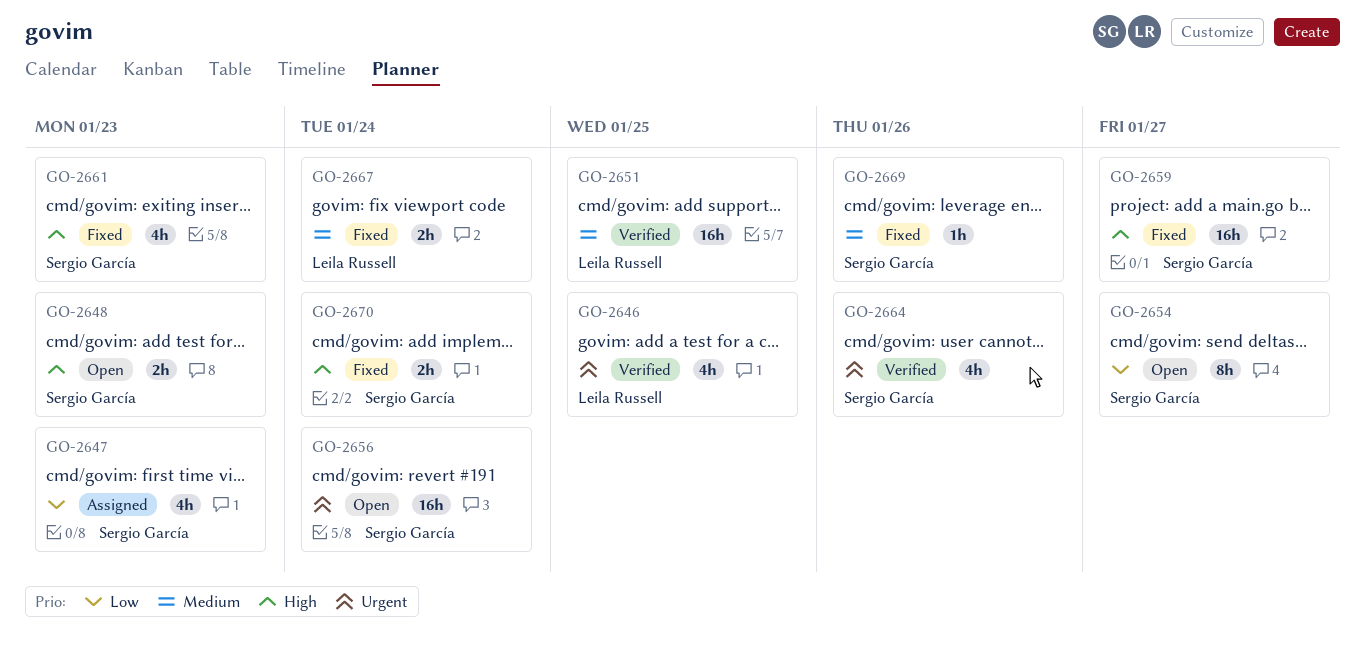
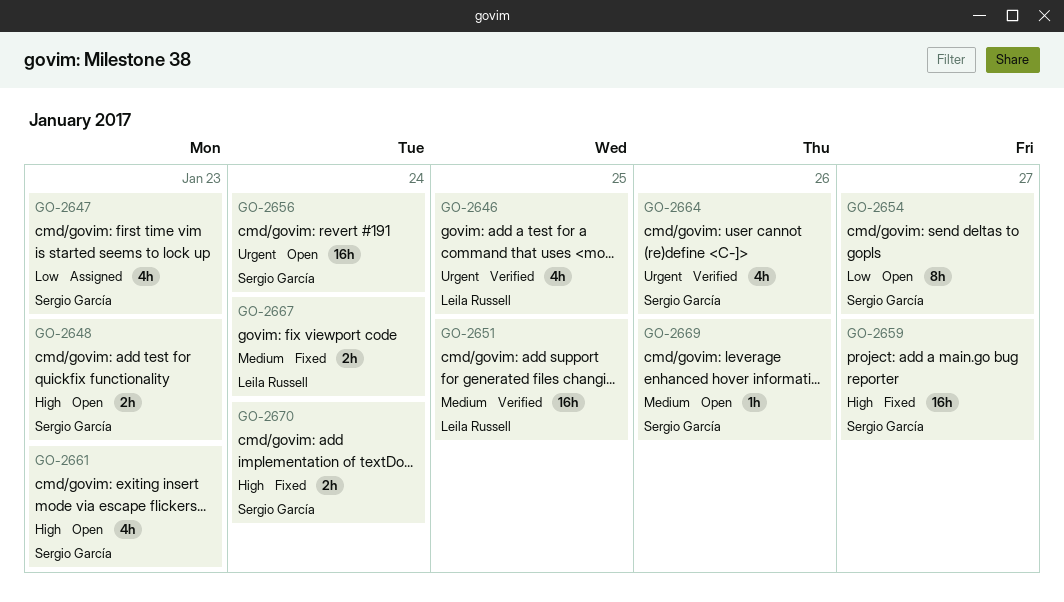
GO-2661, status: Fixed -> Open
GO-2669, status: Fixed -> Open

